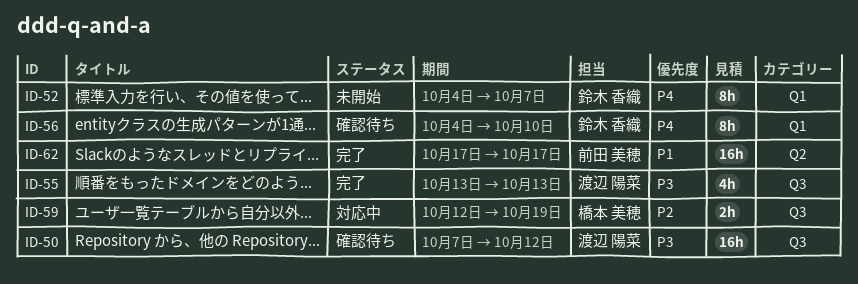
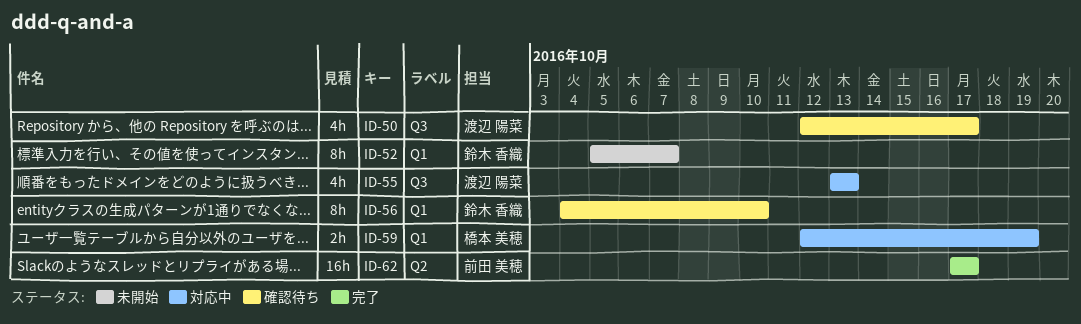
ID-50, estimate: 16h -> 4h
ID-50, start: Oct 7 -> Oct 12
ID-50, due: Oct 12 -> Oct 17
ID-52, start: Oct 4 -> Oct 5
ID-55, status: 完了 -> 対応中
ID-59, label: Q3 -> Q1

